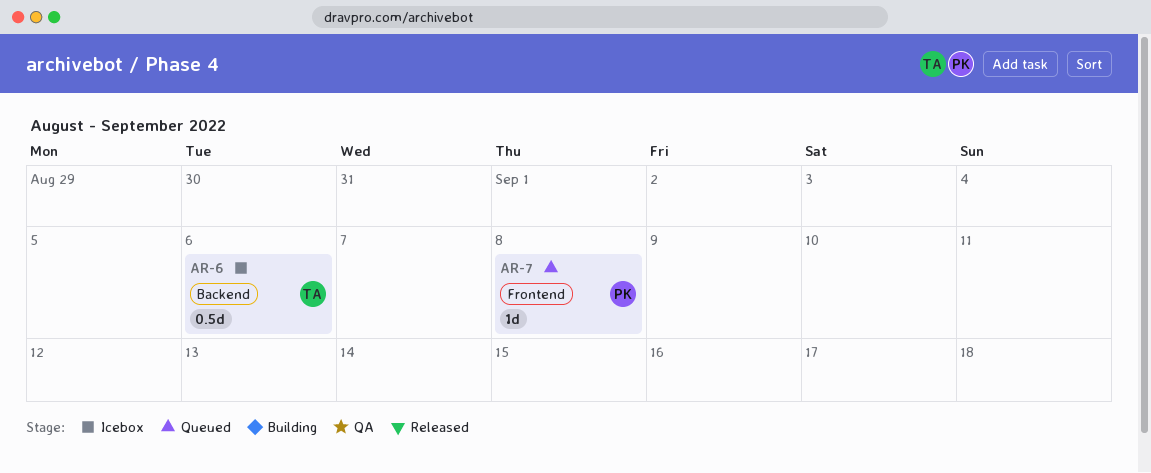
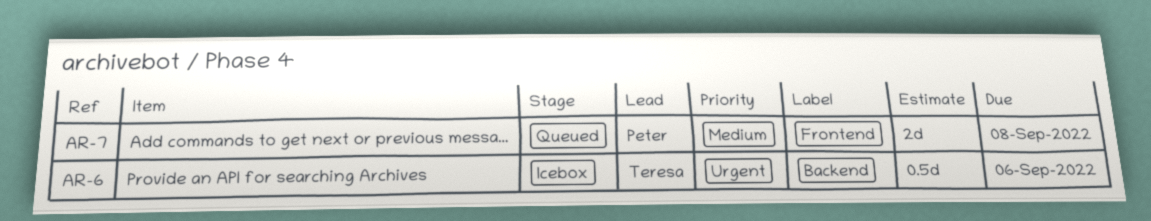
AR-7, estimate: 1d -> 2d

